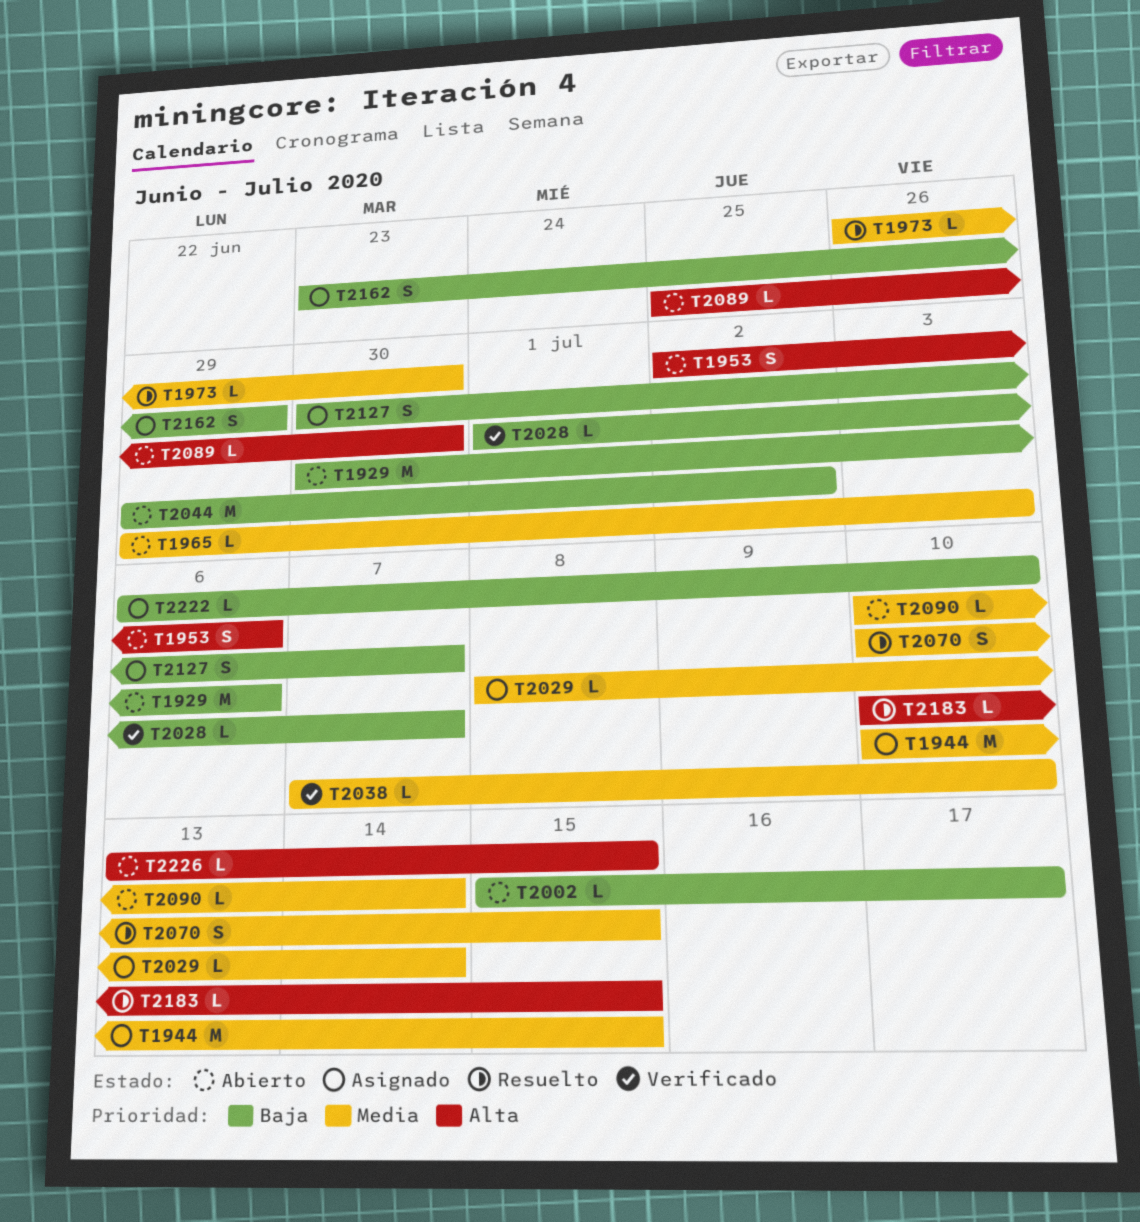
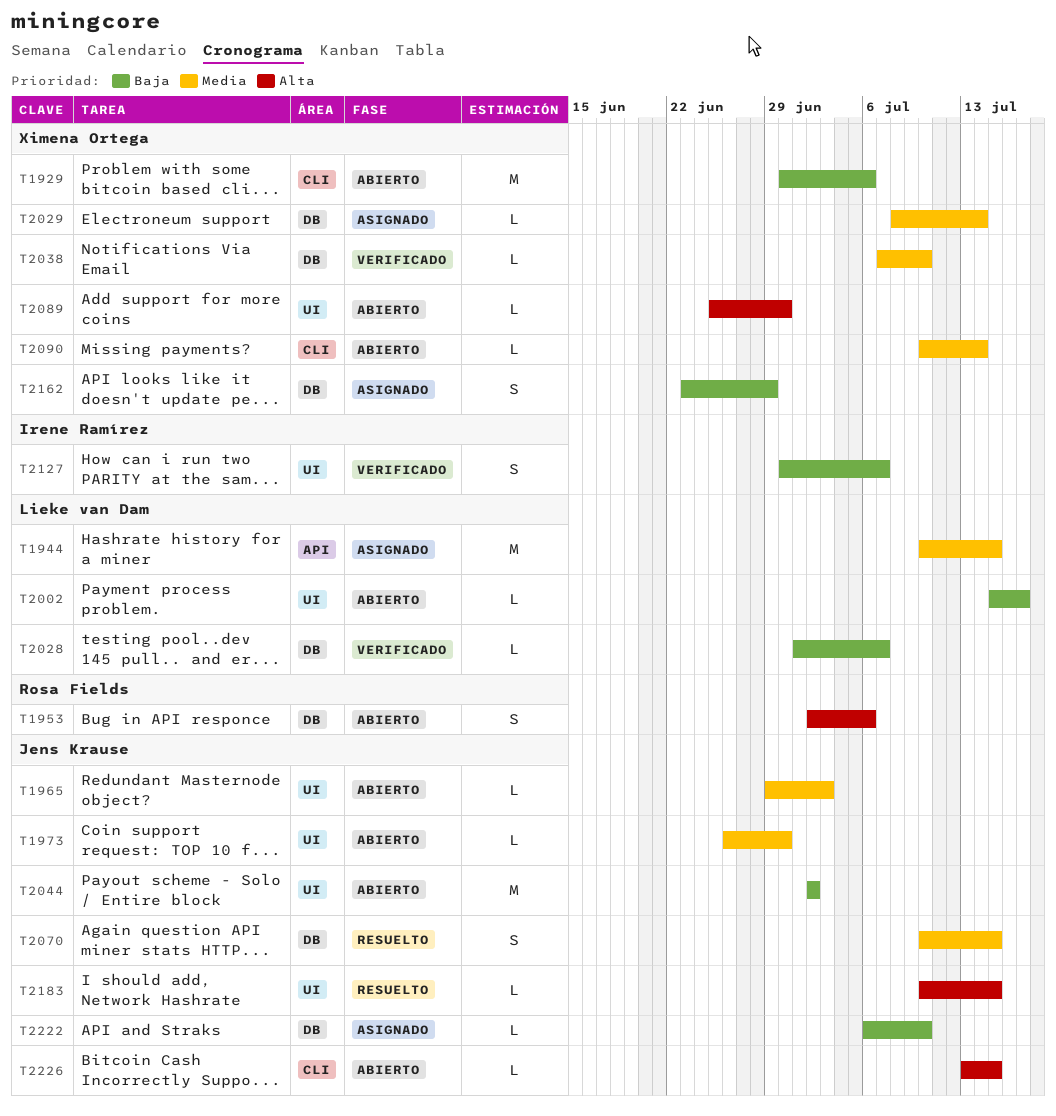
T1973, status: Resuelto -> Abierto
T2044, start: Jun 29 -> Jul 2
T2127, status: Asignado -> Verificado

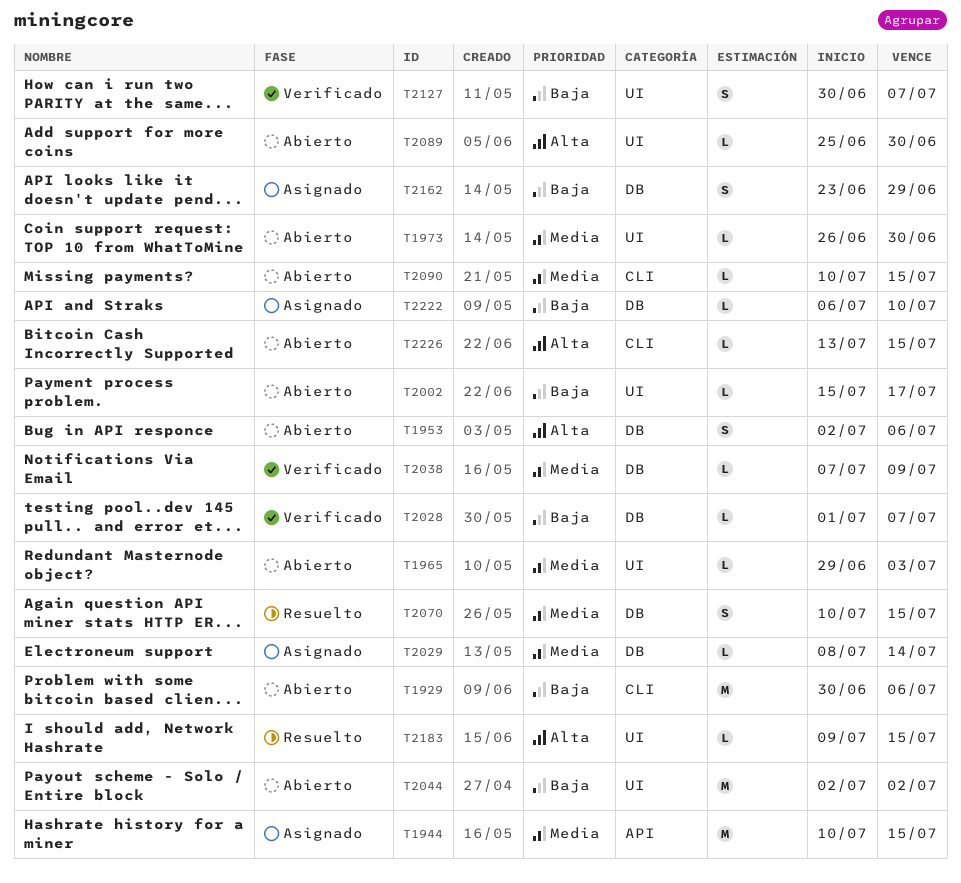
T2038, due: Jul 10 -> Jul 9
T2090, due: Jul 14 -> Jul 15
T2183, start: Jul 10 -> Jul 9

